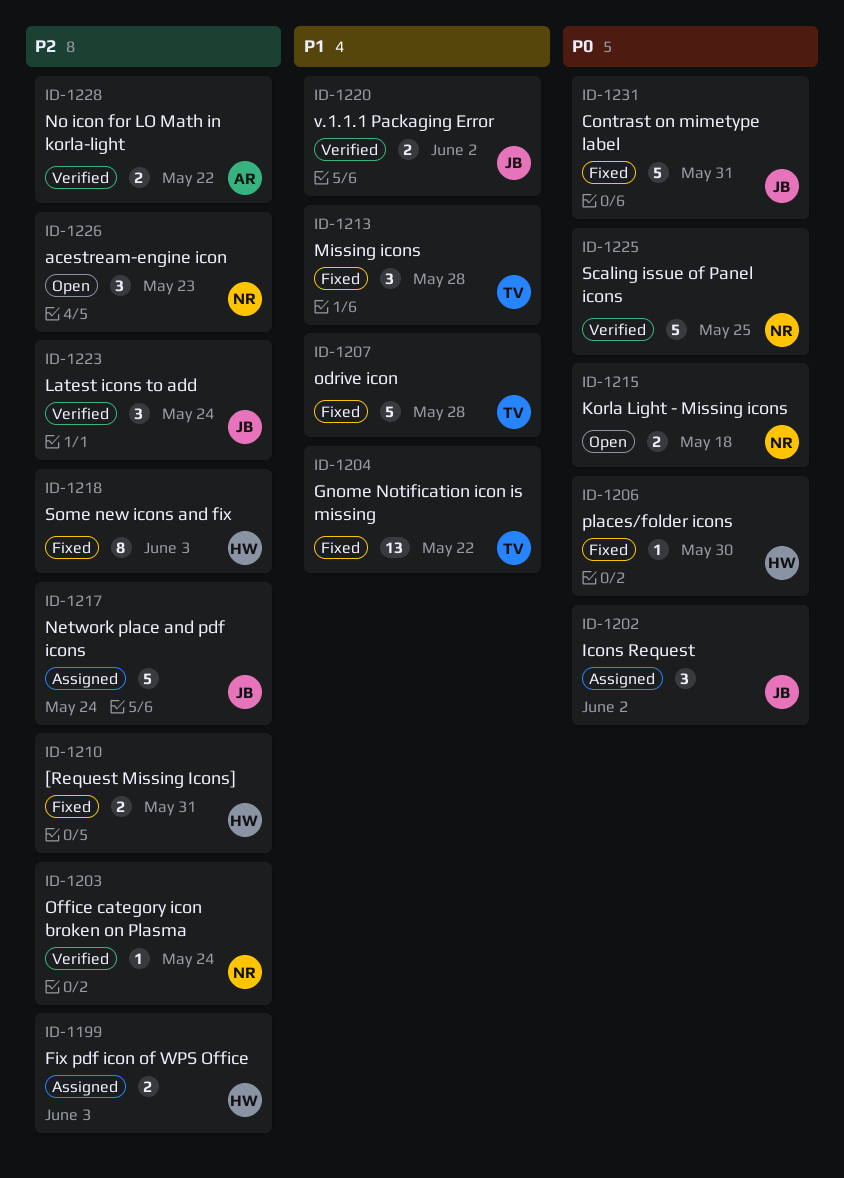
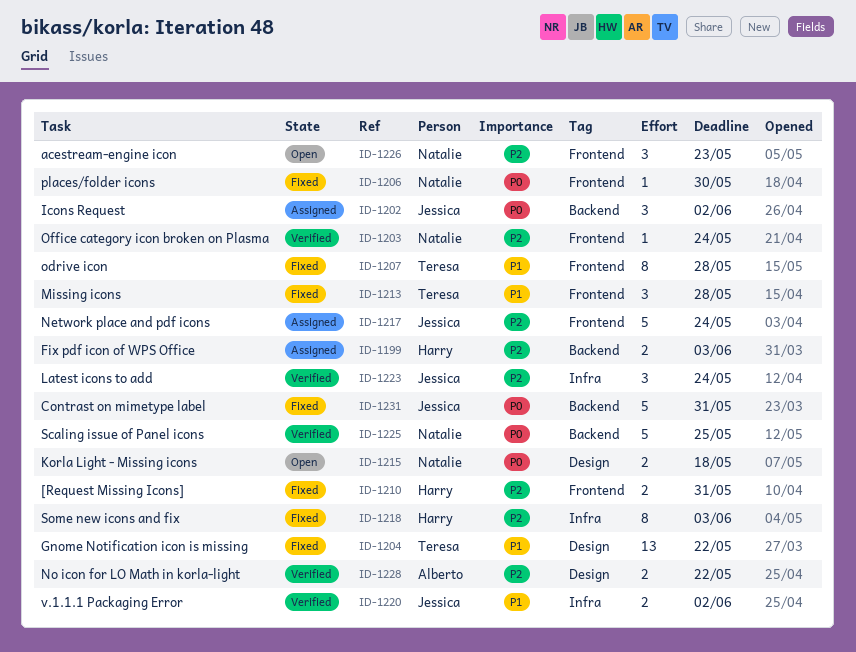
ID-1206, owner: Harry -> Natalie
ID-1207, estimate: 5 -> 8

